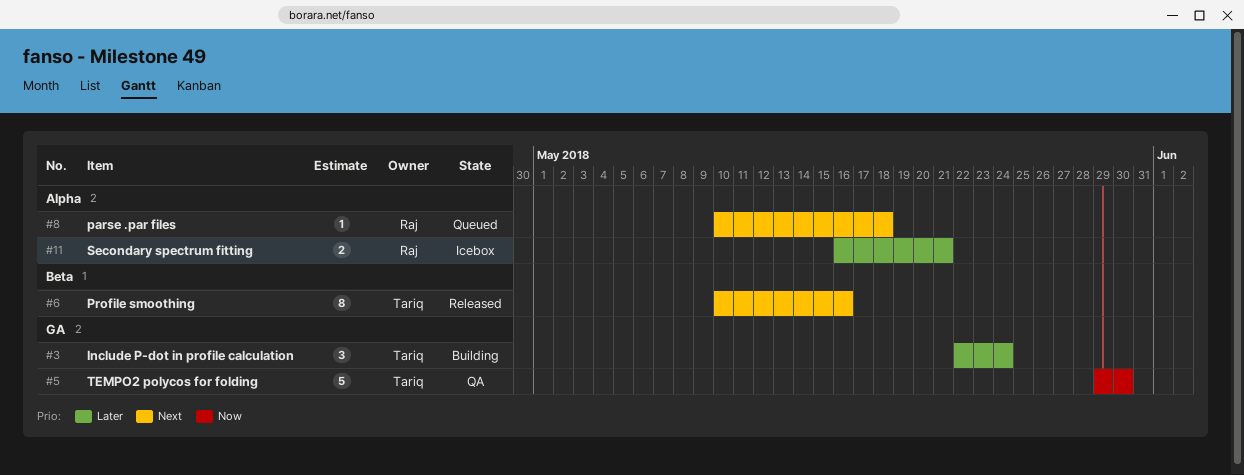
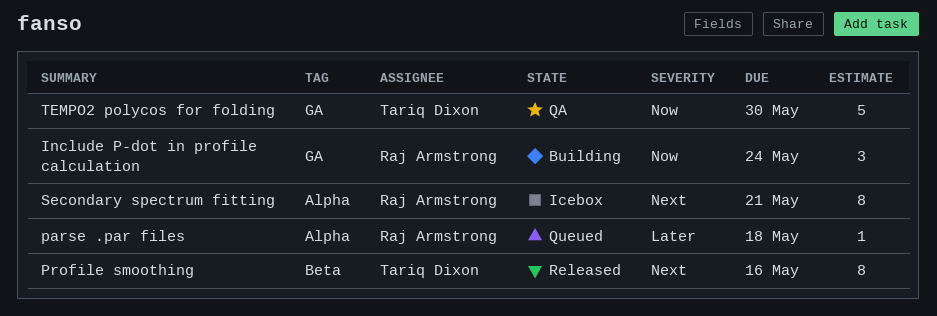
Include P-dot in profile calculation, owner: Tariq Dixon -> Raj Armstrong
Include P-dot in profile calculation, priority: Later -> Now
parse .par files, priority: Next -> Later
Secondary spectrum fitting, priority: Later -> Next
Secondary spectrum fitting, estimate: 2 -> 8

